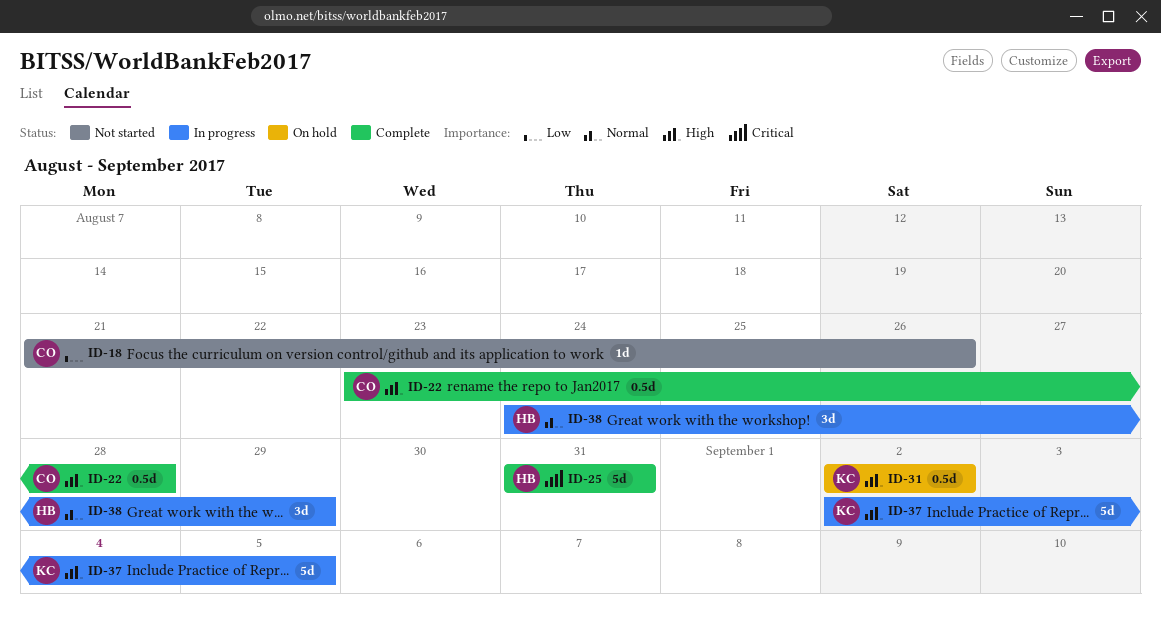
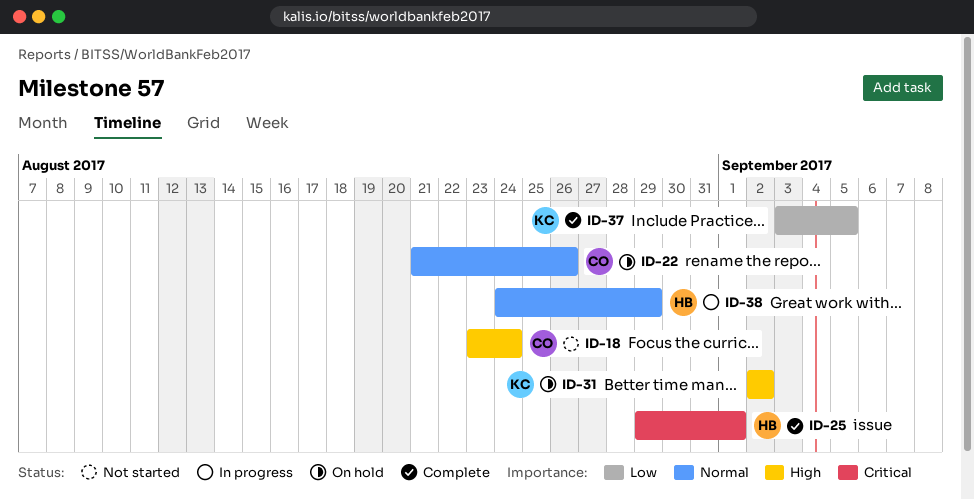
ID-18, priority: Low -> High
ID-18, start: Aug 21 -> Aug 23
ID-18, due: Aug 26 -> Aug 24
ID-22, status: Complete -> On hold
ID-22, priority: High -> Normal
ID-22, start: Aug 23 -> Aug 21
ID-22, due: Aug 28 -> Aug 26
ID-25, start: Aug 31 -> Aug 29
ID-25, due: Aug 31 -> Sep 1
ID-37, status: In progress -> Complete
ID-37, priority: High -> Low
ID-37, start: Sep 2 -> Sep 3

